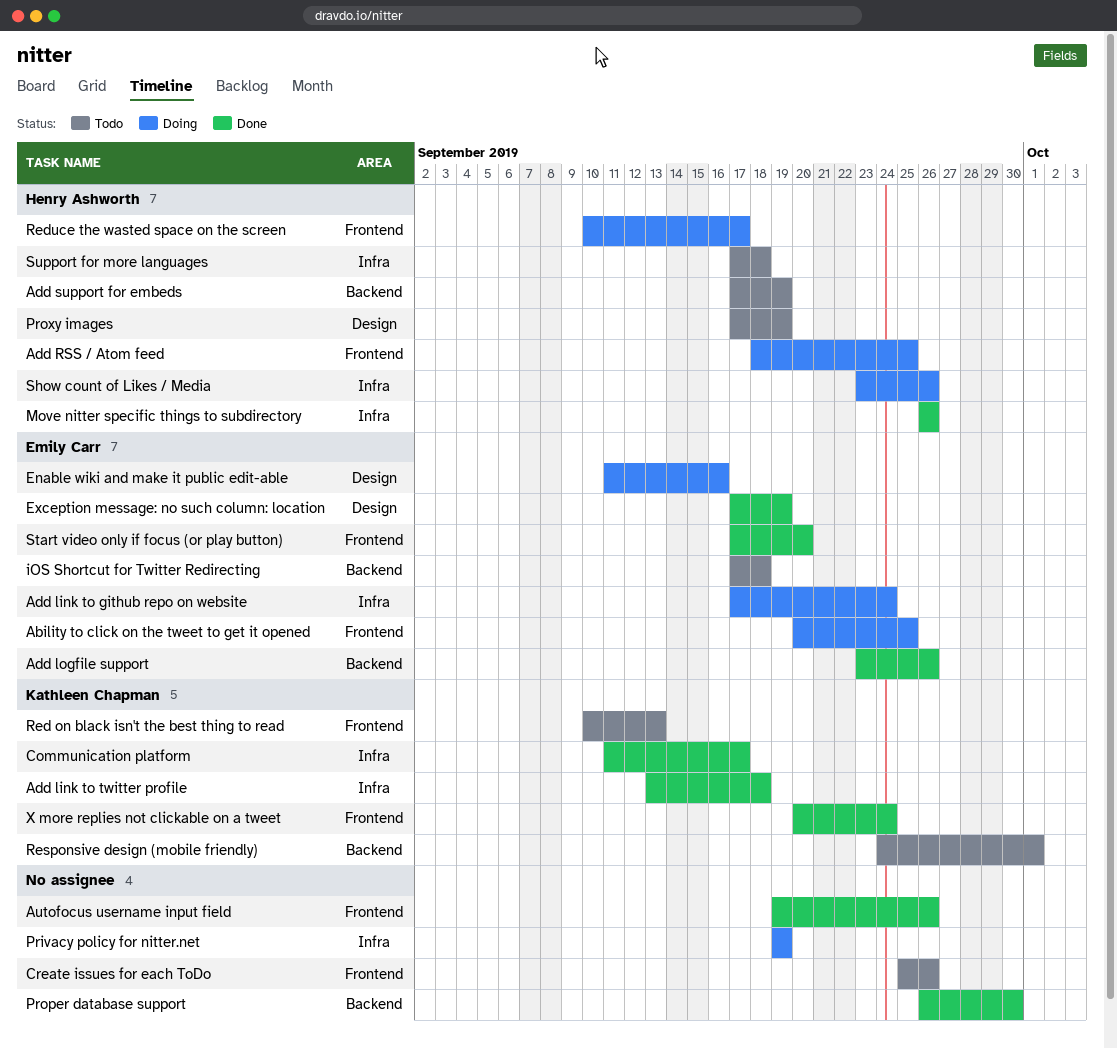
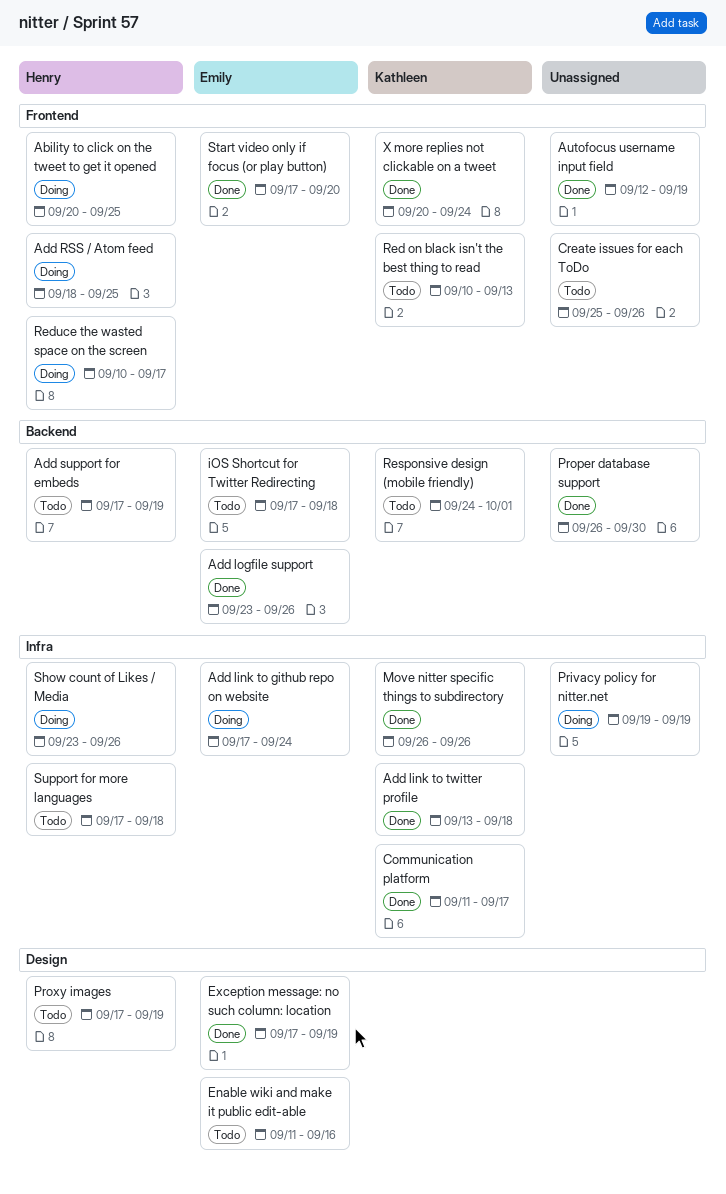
Ability to click on the tweet to get it opened, owner: Emily Carr -> Henry Ashworth
Autofocus username input field, start: Sep 19 -> Sep 12
Autofocus username input field, due: Sep 26 -> Sep 19
Enable wiki and make it public edit-able, status: Doing -> Todo
Move nitter specific things to subdirectory, owner: Henry Ashworth -> Kathleen Chapman

